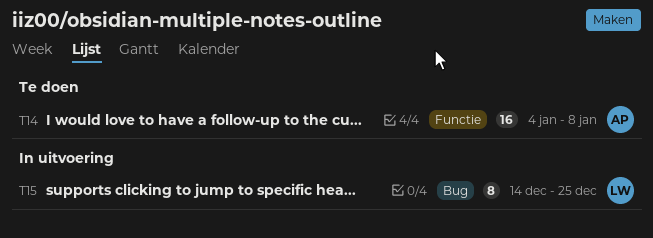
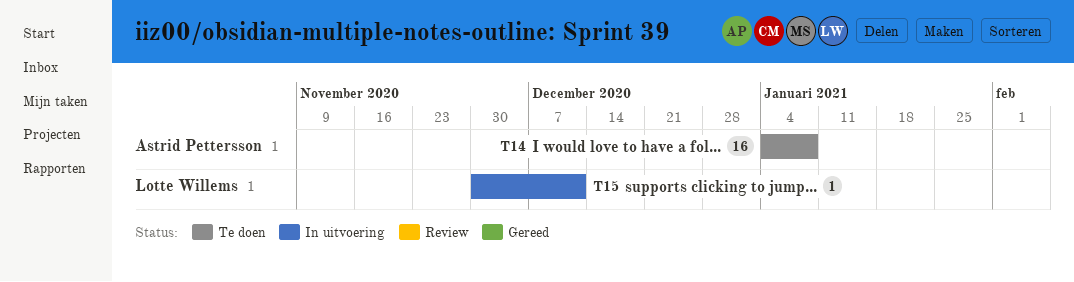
T15, estimate: 8 -> 1
T15, start: Dec 14 -> Nov 30
T15, due: Dec 25 -> Dec 11

